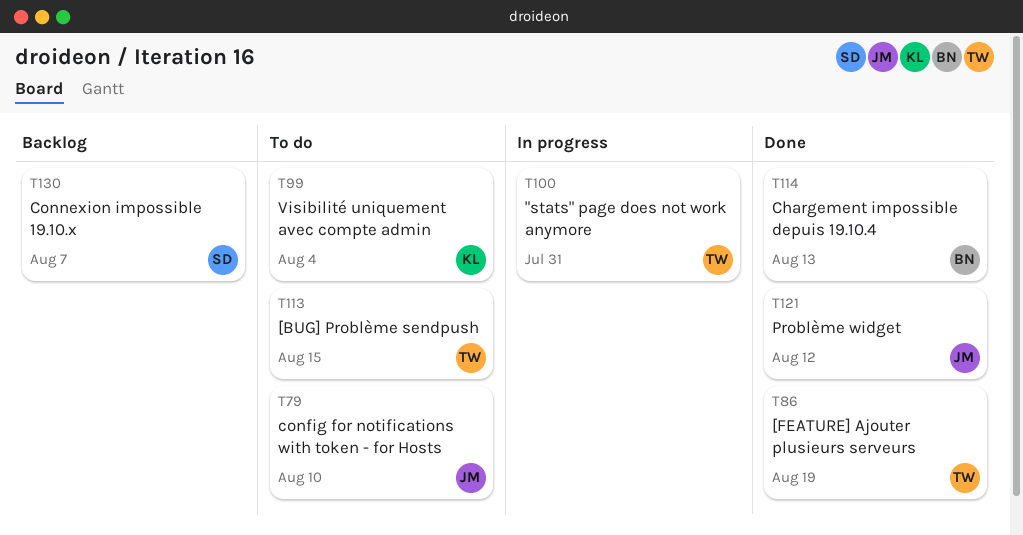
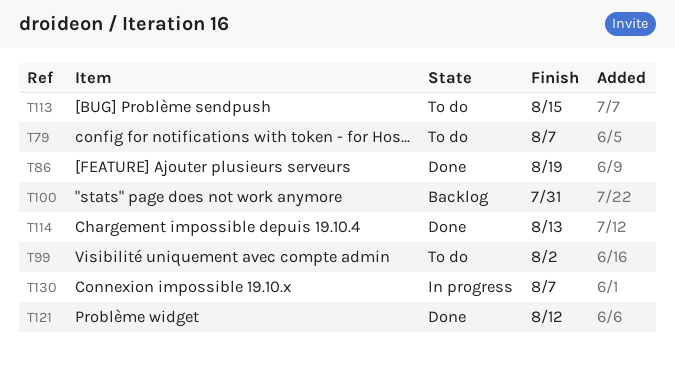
T79, due: Aug 10 -> Aug 7
T99, due: Aug 4 -> Aug 2
T100, status: In progress -> Backlog
T130, status: Backlog -> In progress

